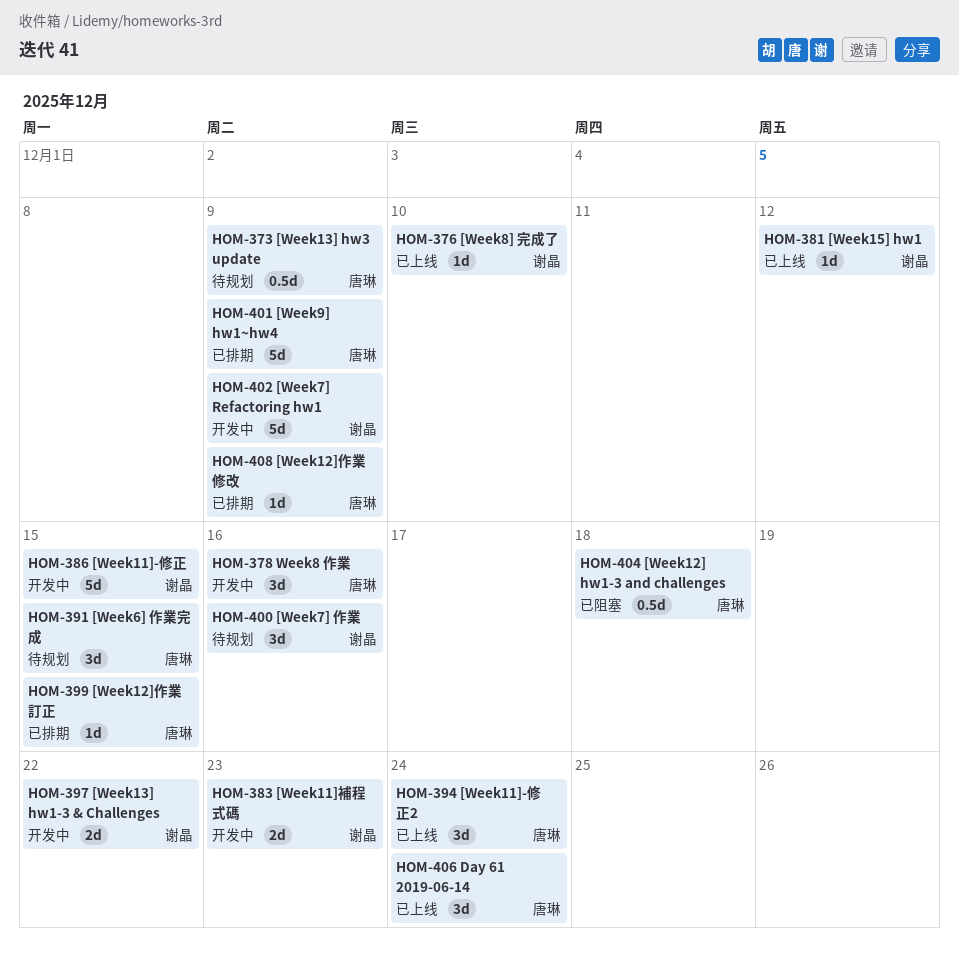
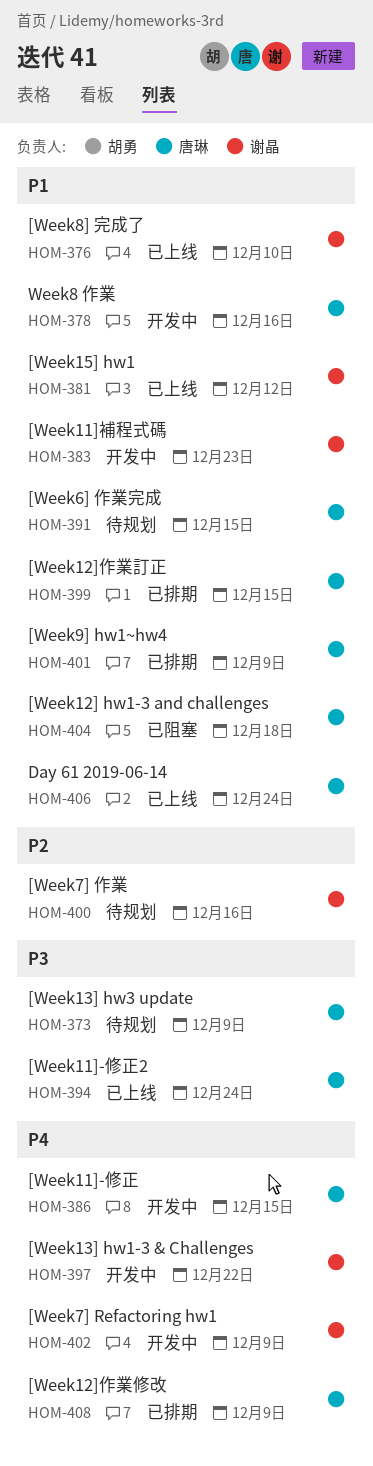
HOM-386, owner: 谢晶 -> 唐琳

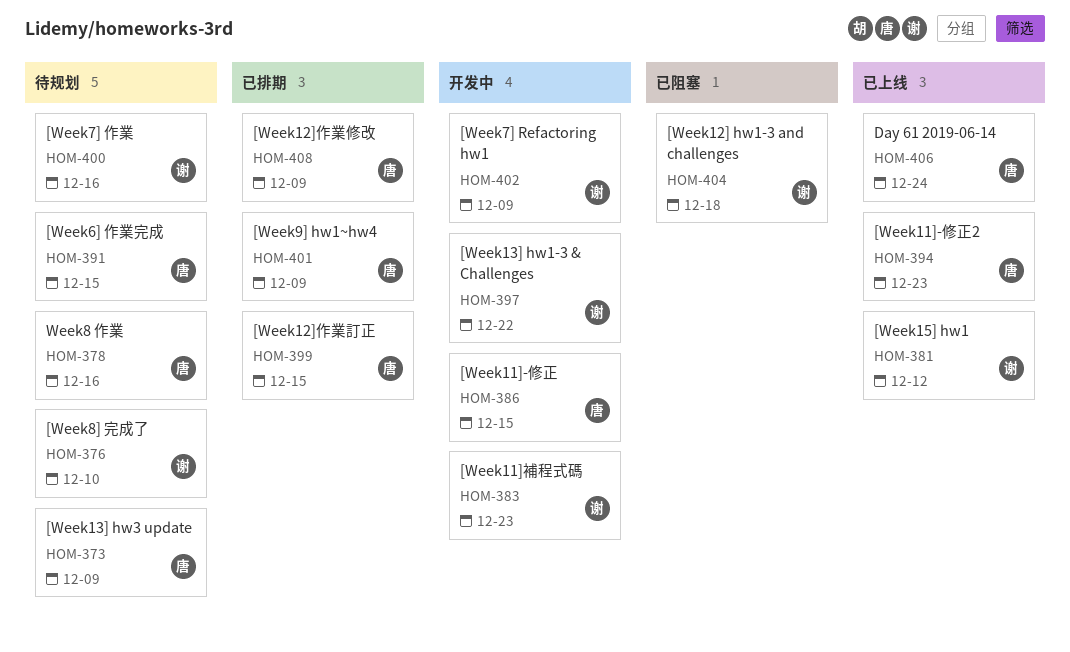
HOM-376, status: 已上线 -> 待规划
HOM-378, status: 开发中 -> 待规划
HOM-394, due: Dec 24 -> Dec 23
HOM-404, owner: 唐琳 -> 谢晶

